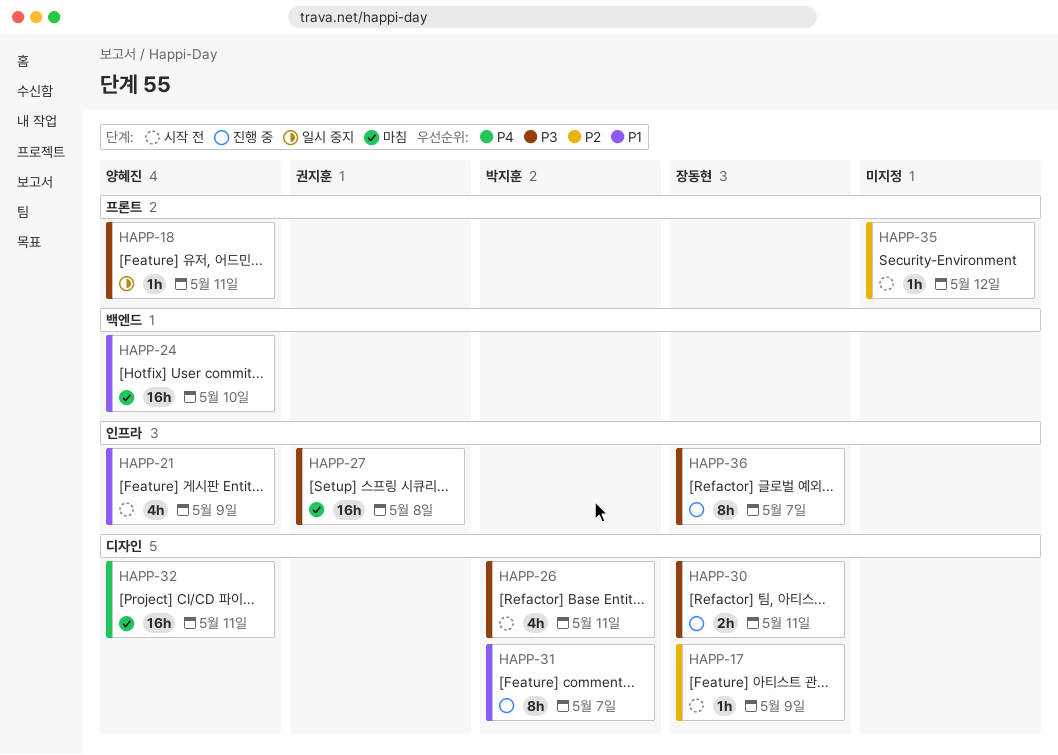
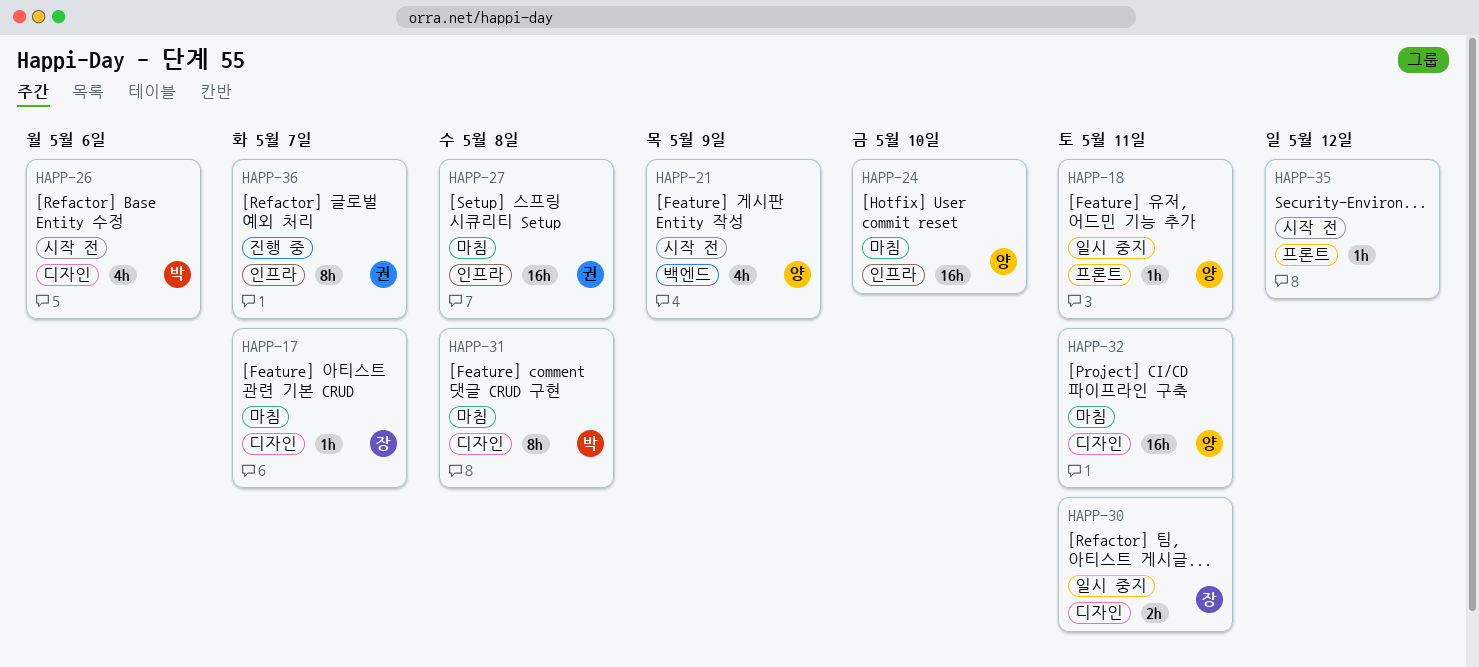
HAPP-17, status: 시작 전 -> 마침
HAPP-17, due: May 9 -> May 7
HAPP-21, label: 인프라 -> 백엔드
HAPP-24, label: 백엔드 -> 인프라
HAPP-26, due: May 11 -> May 6
HAPP-30, status: 진행 중 -> 일시 중지
HAPP-31, status: 진행 중 -> 마침
HAPP-31, due: May 7 -> May 8
HAPP-36, owner: 장동현 -> 권지훈

